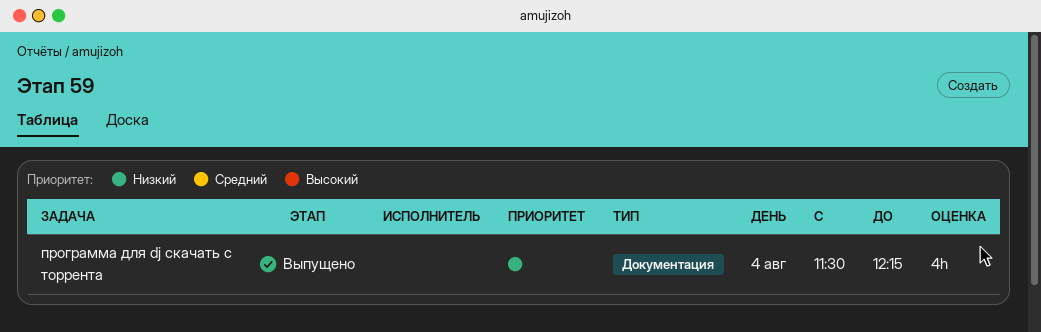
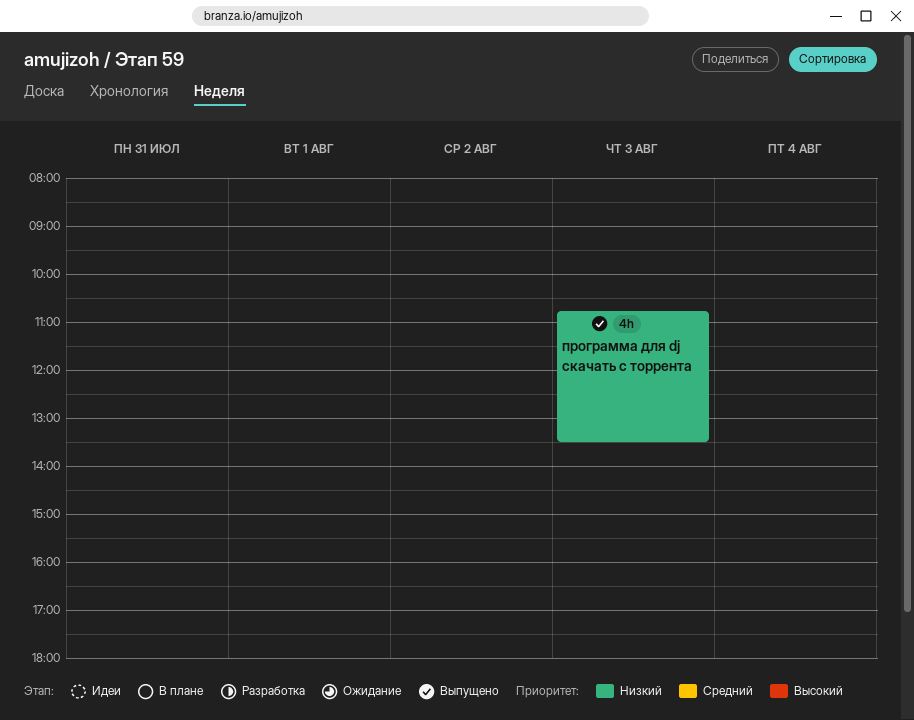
программа для dj скачать с торрента, day: Aug 4 -> Aug 3
программа для dj скачать с торрента, begins: 11:30 -> 10:45
программа для dj скачать с торрента, ends: 12:15 -> 13:30

